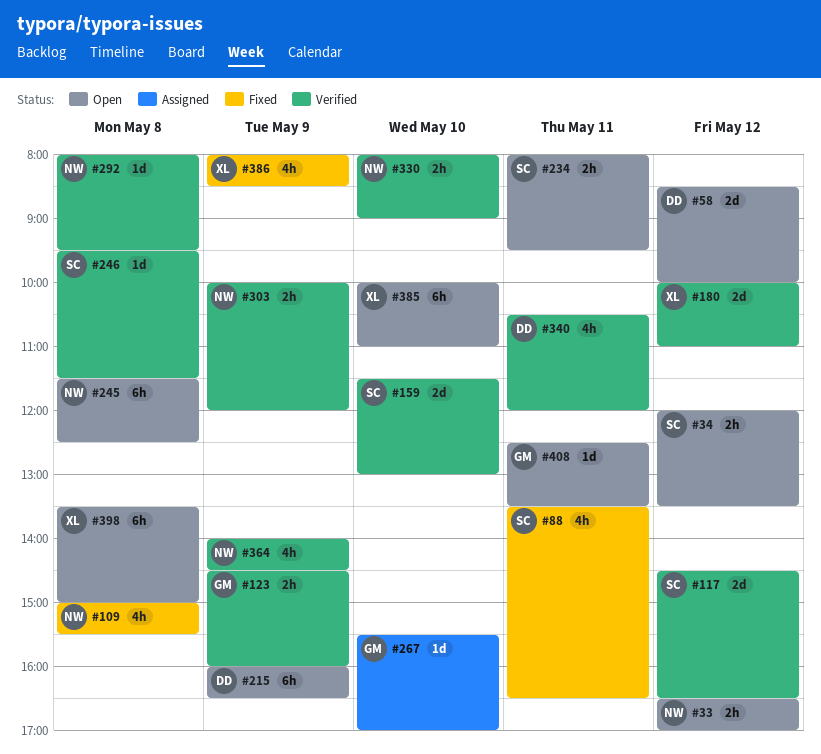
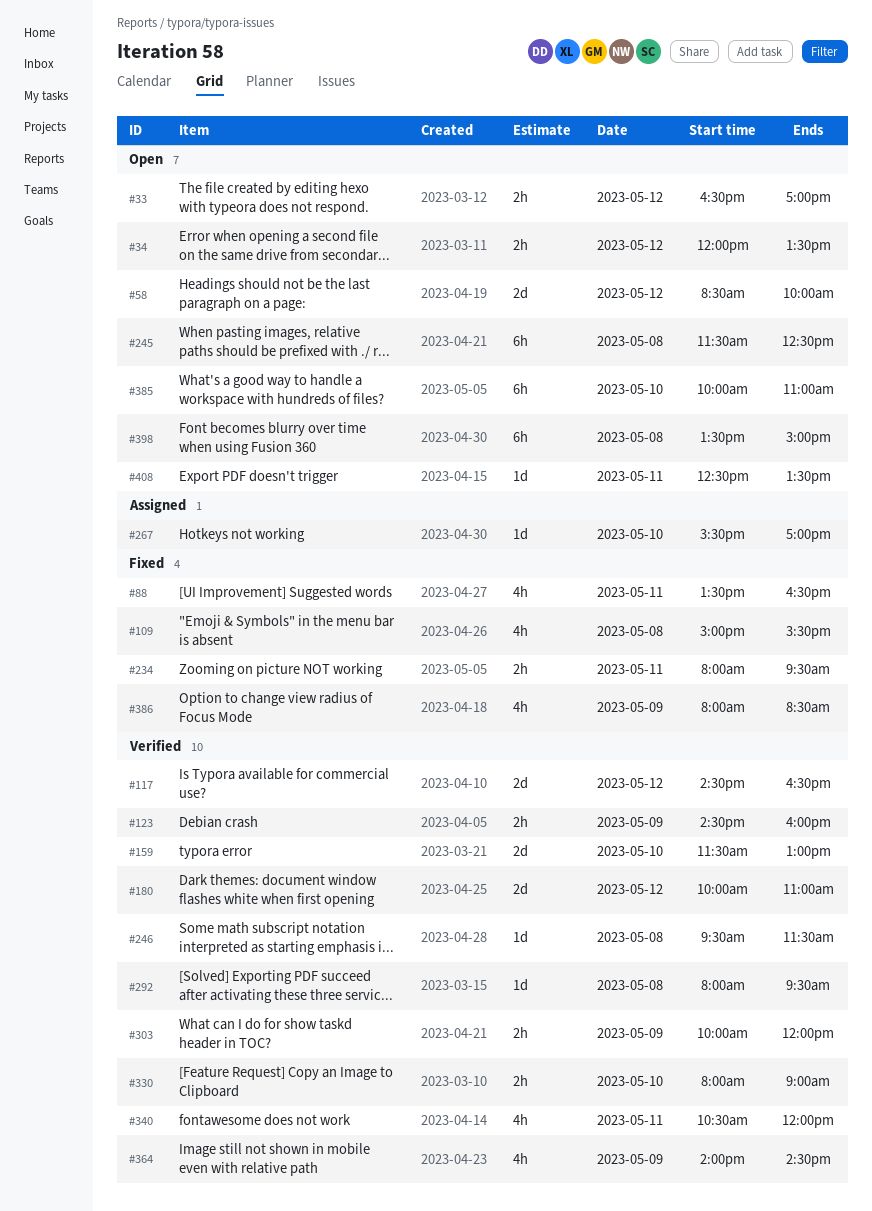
#215: present -> none
#234, status: Open -> Fixed

